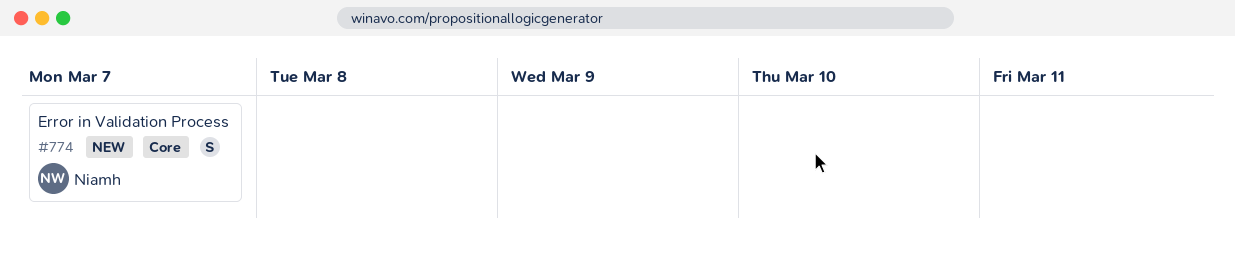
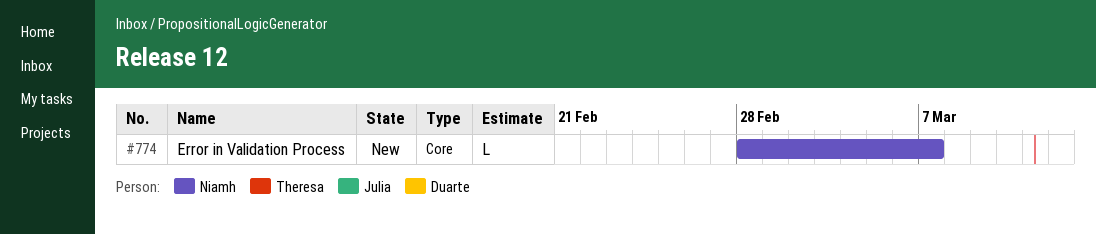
#774, estimate: S -> L

